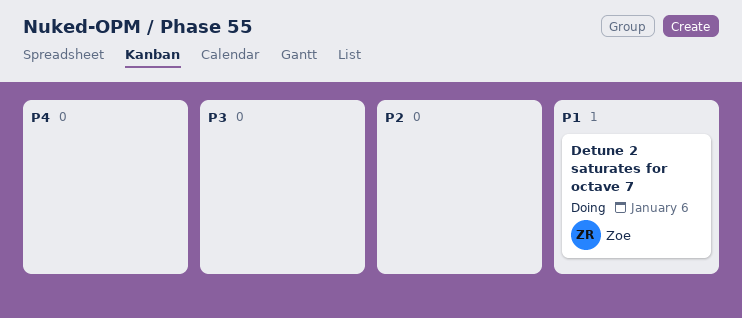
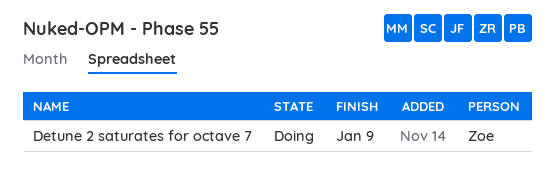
Detune 2 saturates for octave 7, due: Jan 6 -> Jan 9

